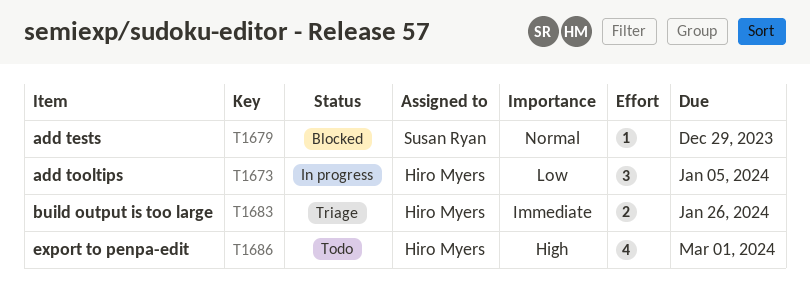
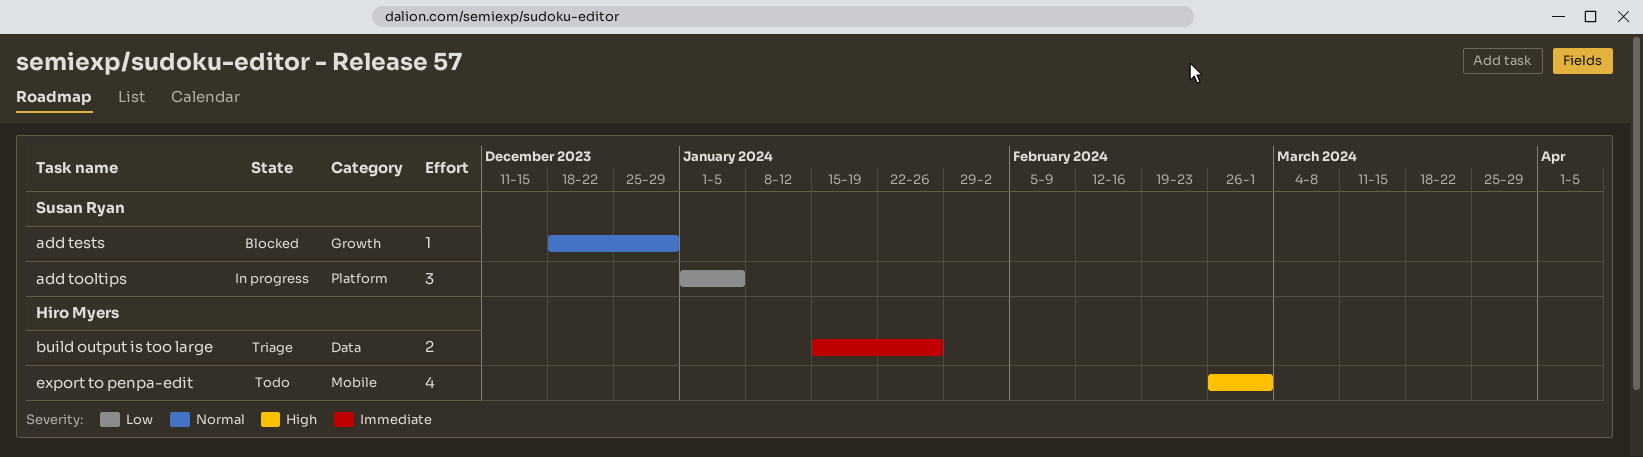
add tooltips, owner: Hiro Myers -> Susan Ryan

